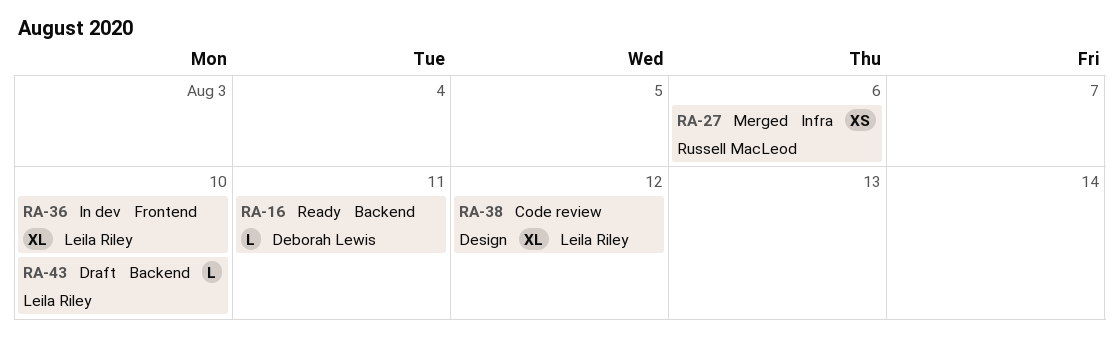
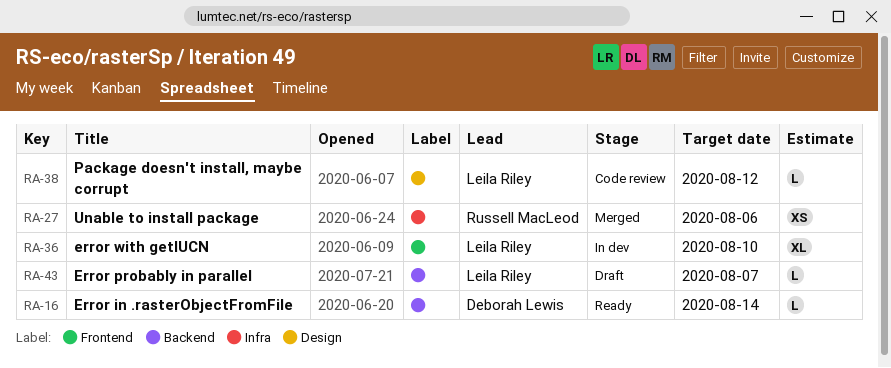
RA-16, due: Aug 11 -> Aug 14
RA-38, estimate: XL -> L
RA-43, due: Aug 10 -> Aug 7

